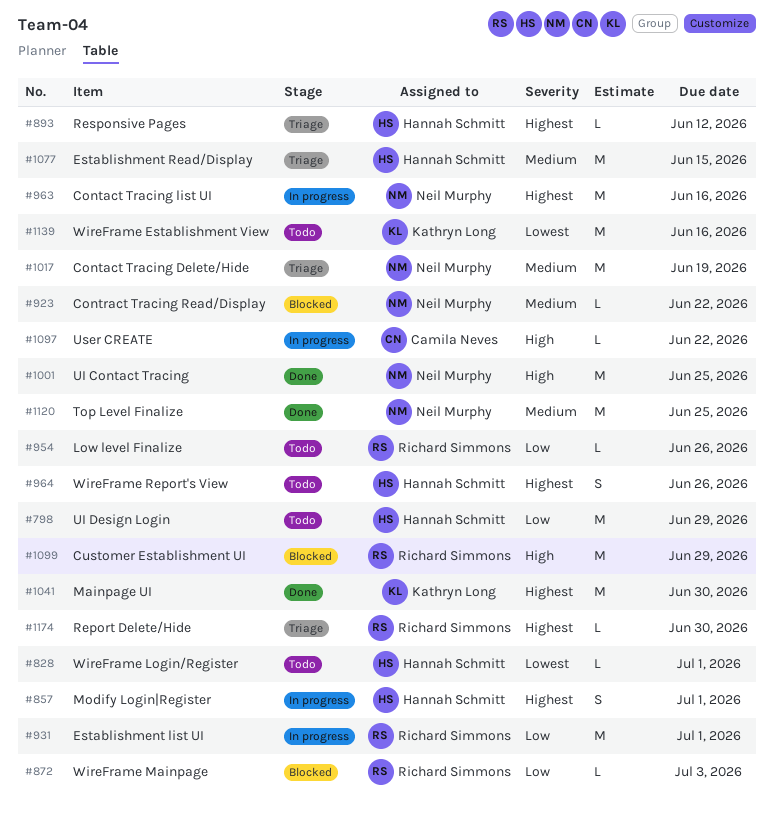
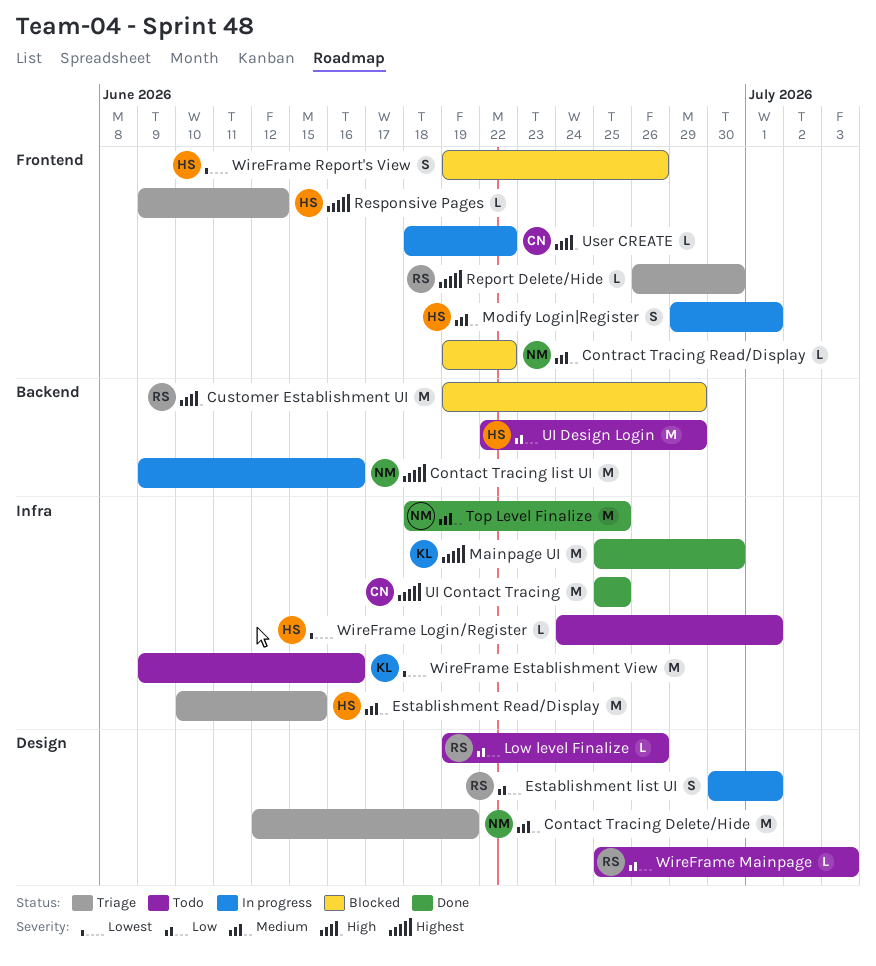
Establishment list UI, estimate: M -> S
Modify Login|Register, priority: Highest -> Medium
UI Contact Tracing, owner: Neil Murphy -> Camila Neves
UI Contact Tracing, priority: High -> Highest
WireFrame Mainpage, status: Blocked -> Todo
WireFrame Report's View, status: Todo -> Blocked
WireFrame Report's View, priority: Highest -> Lowest

